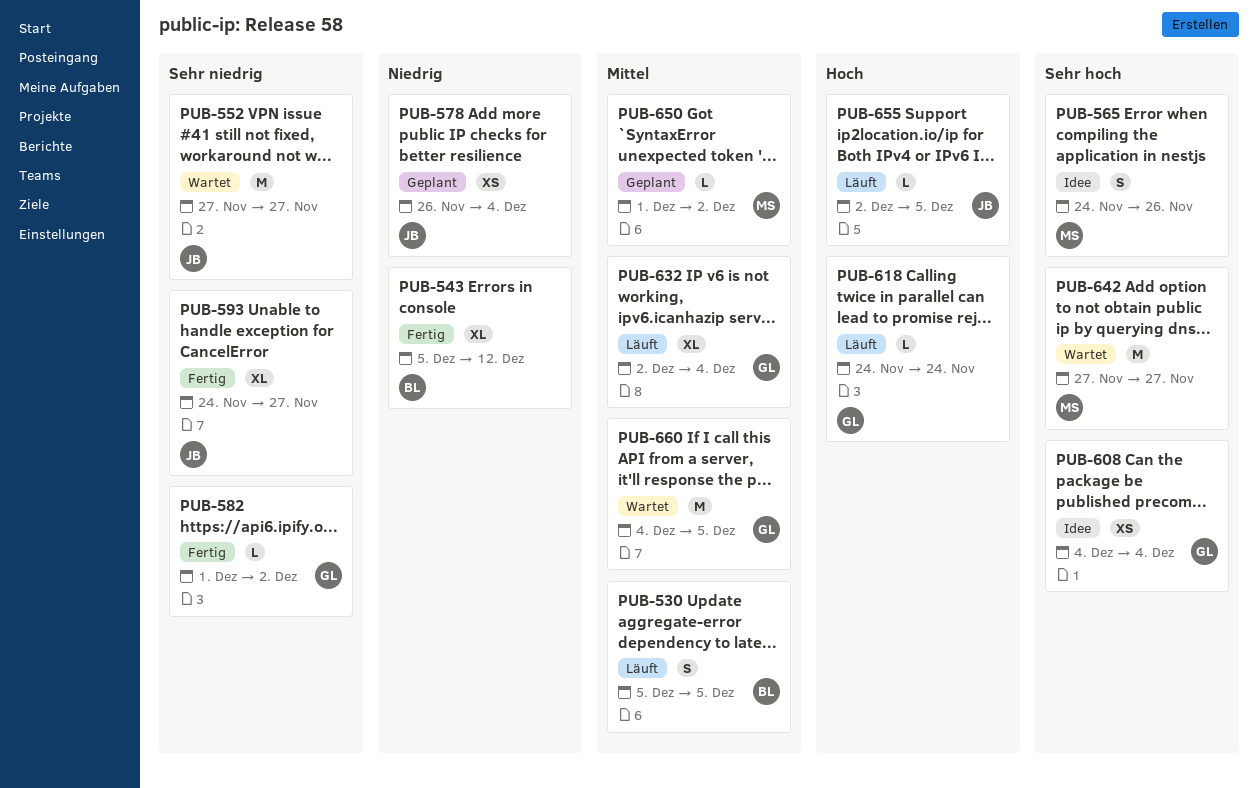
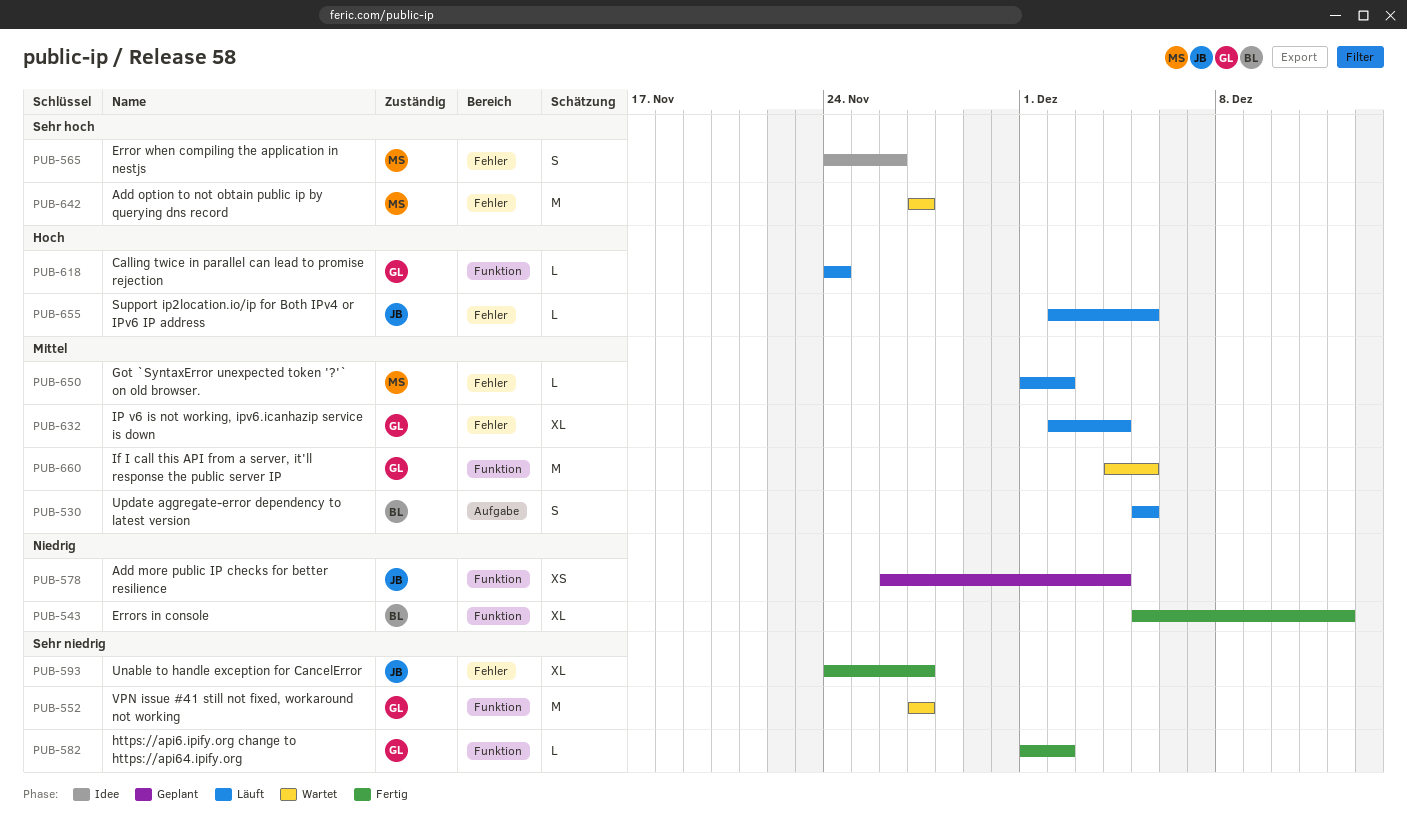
PUB-552, owner: JB -> GL
PUB-608: present -> none
PUB-650, status: Geplant -> Läuft

